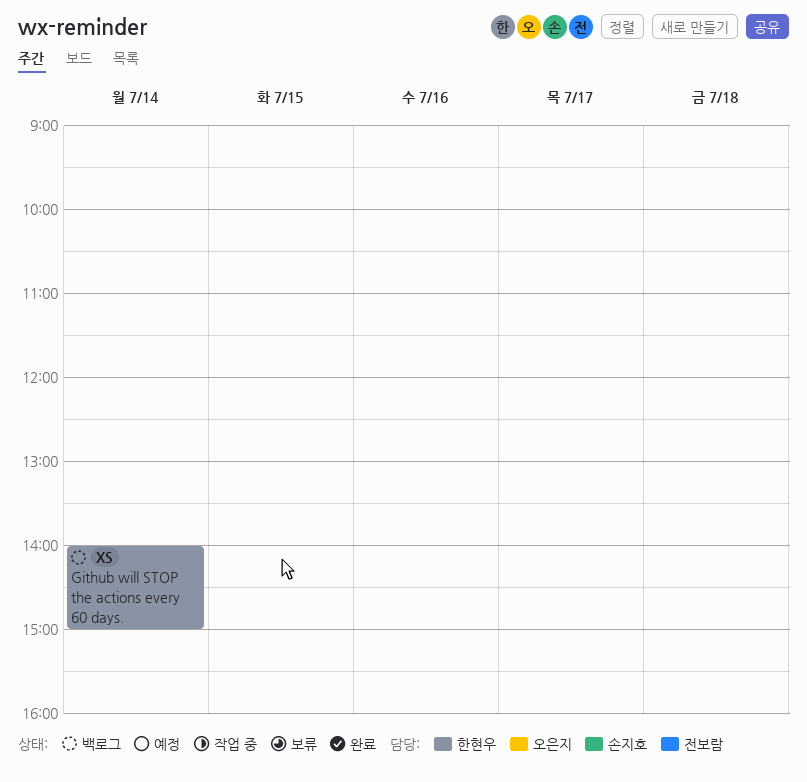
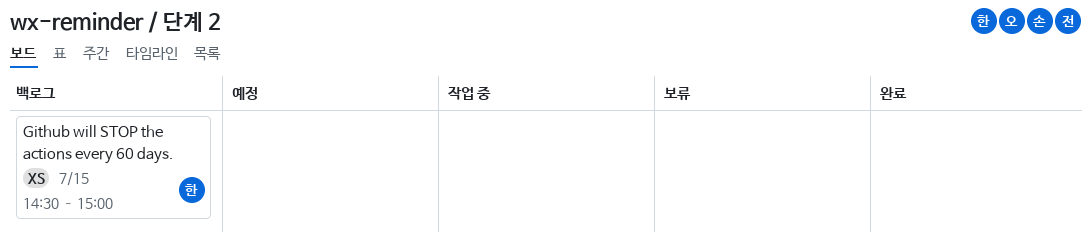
Github will STOP the actions every 60 days., day: Jul 14 -> Jul 15
Github will STOP the actions every 60 days., begins: 14:00 -> 14:30

